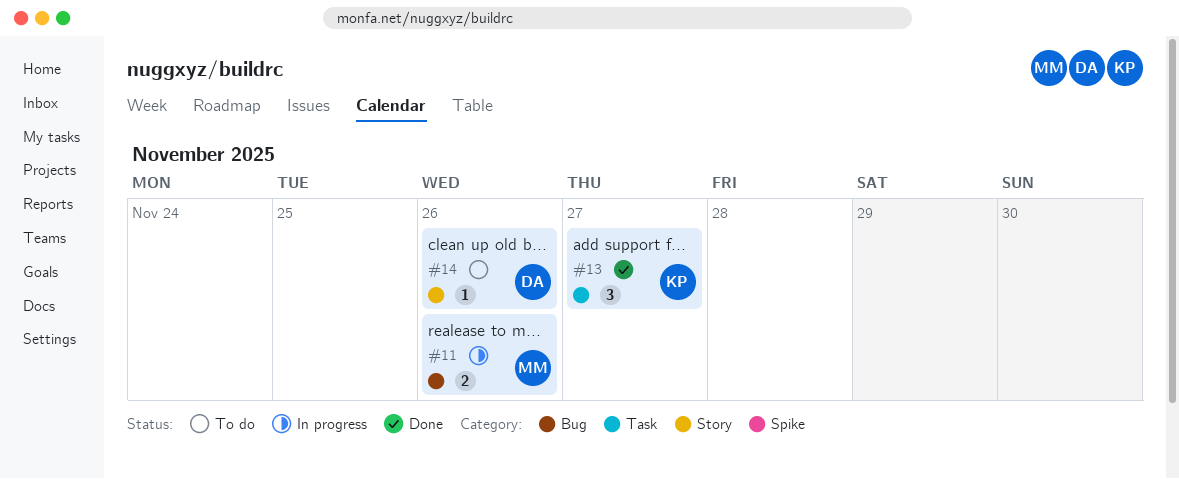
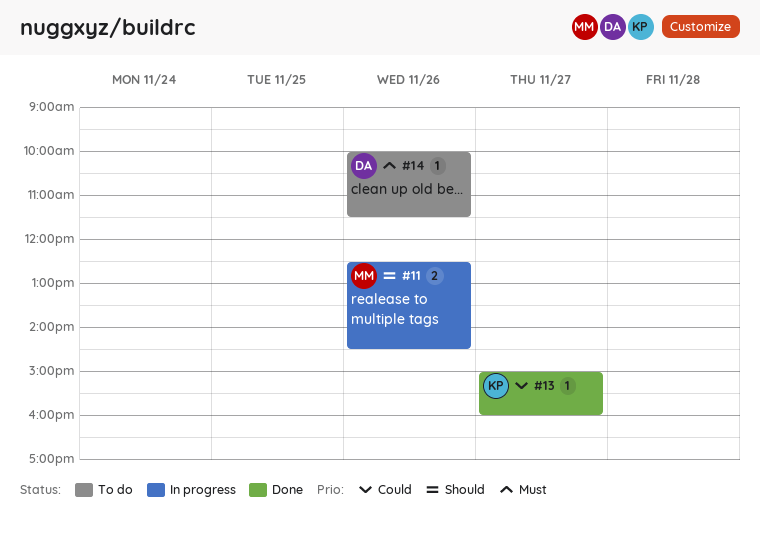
#13, estimate: 3 -> 1

